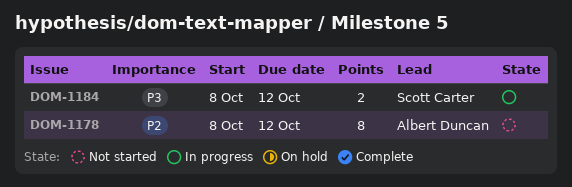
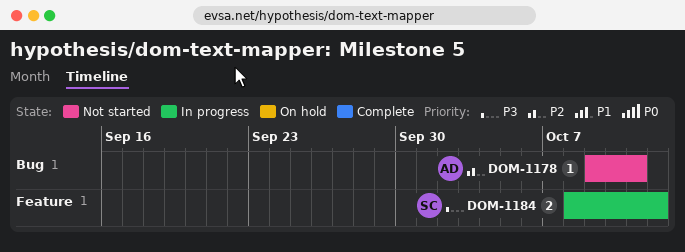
DOM-1178, estimate: 8 -> 1
DOM-1178, start: Oct 8 -> Oct 9
DOM-1178, due: Oct 12 -> Oct 11

